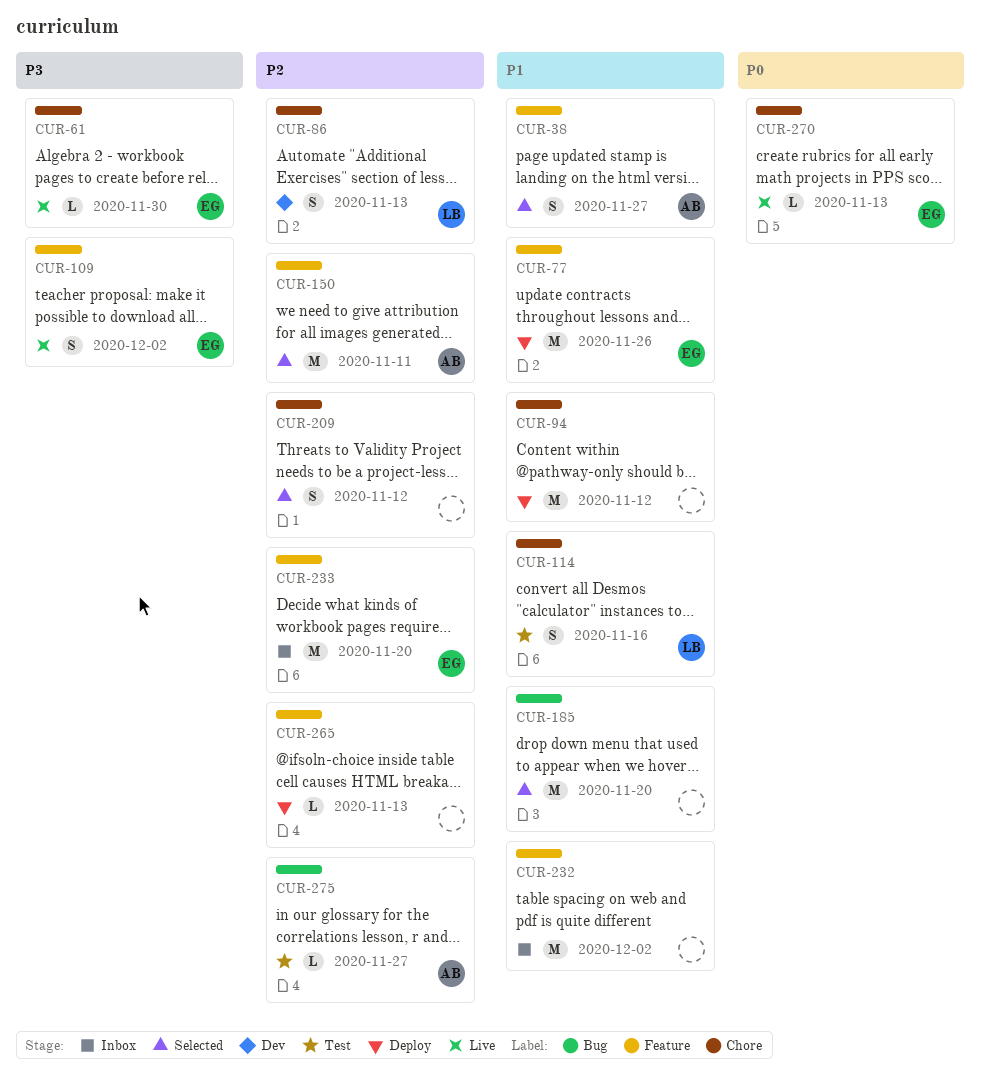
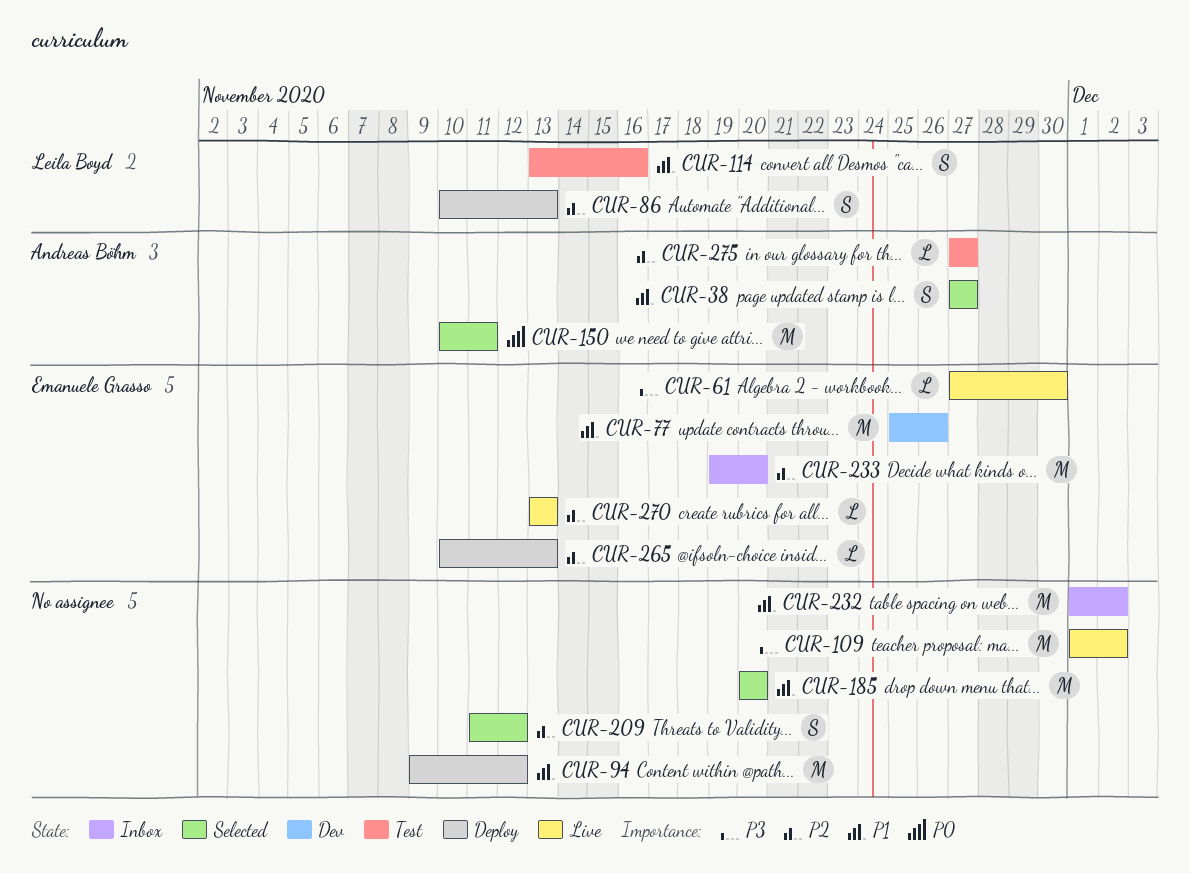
CUR-77, status: Deploy -> Dev
CUR-86, status: Dev -> Deploy
CUR-109, owner: Emanuele Grasso -> none
CUR-109, estimate: S -> M
CUR-150, priority: P2 -> P0
CUR-265, owner: none -> Emanuele Grasso
CUR-270, priority: P0 -> P2

